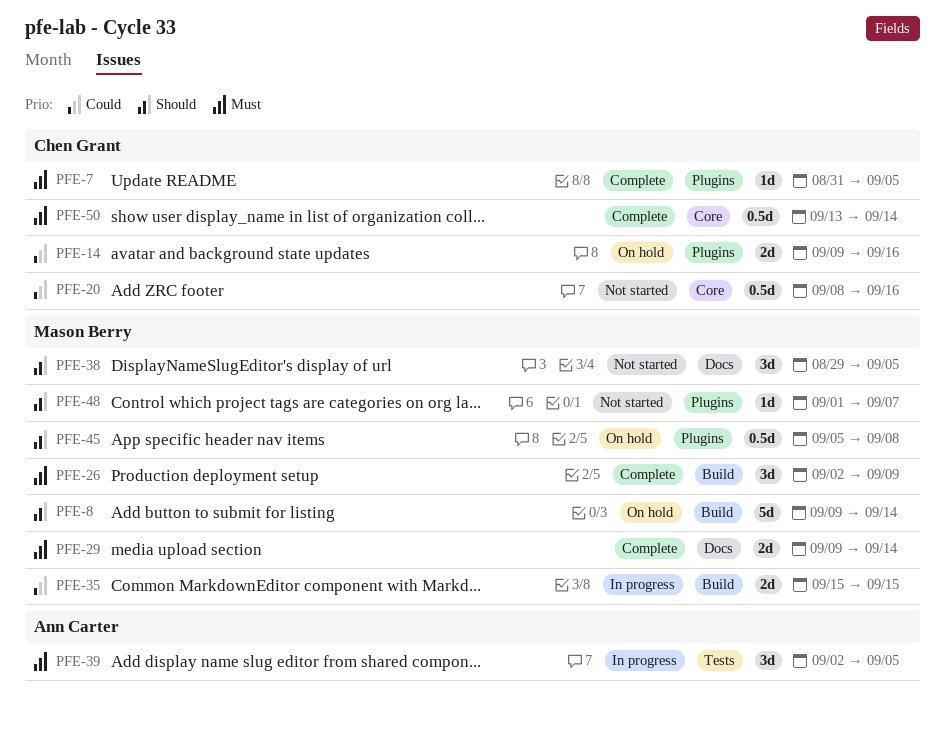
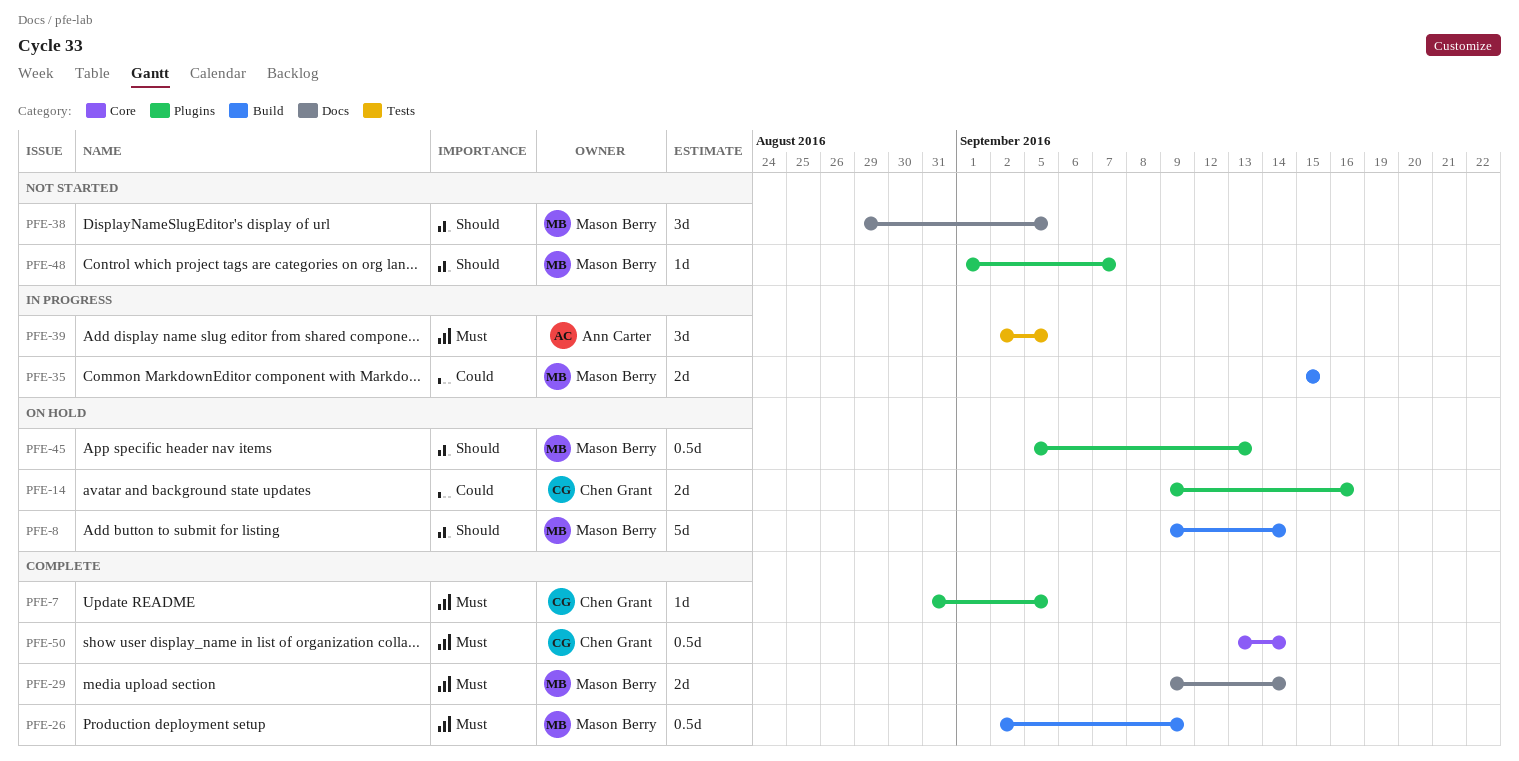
PFE-20: present -> none
PFE-26, estimate: 3d -> 0.5d
PFE-45, due: Sep 8 -> Sep 13

